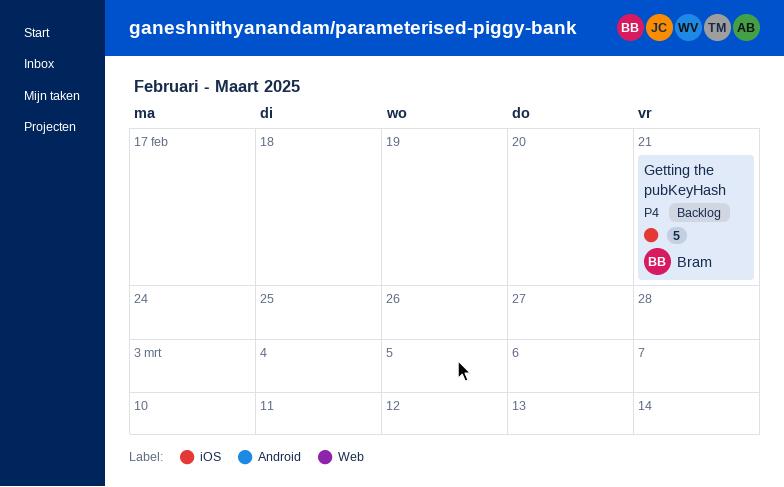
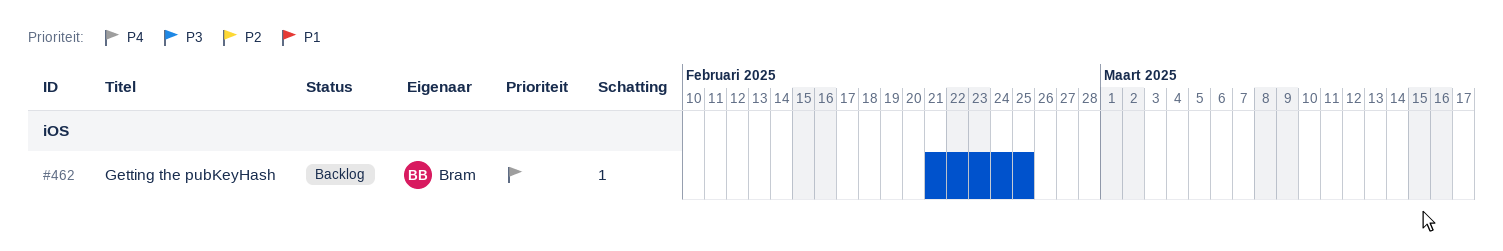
Getting the pubKeyHash, estimate: 5 -> 1
Getting the pubKeyHash, due: Feb 21 -> Feb 25

